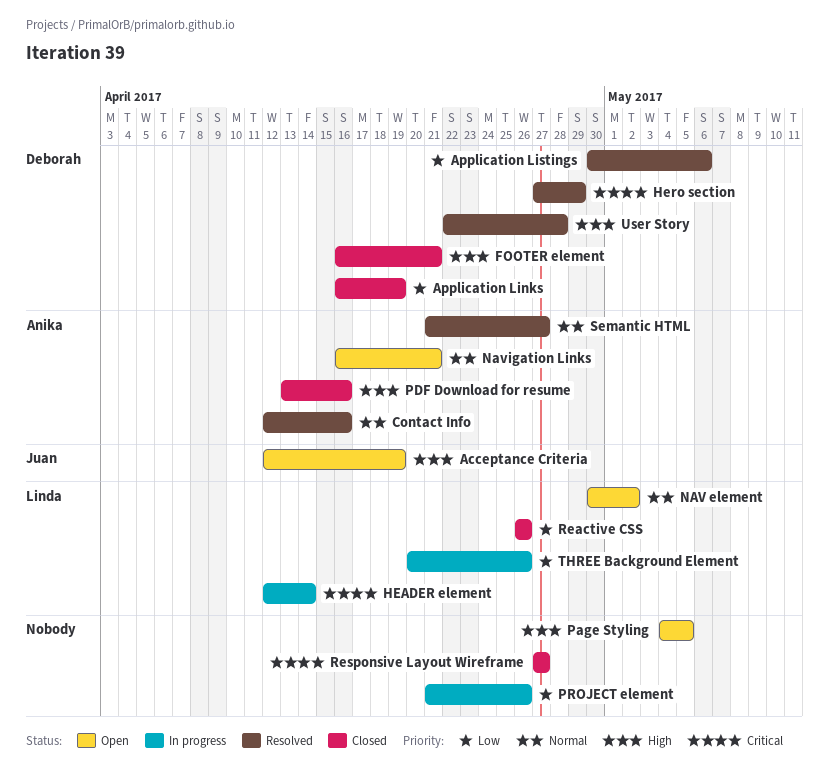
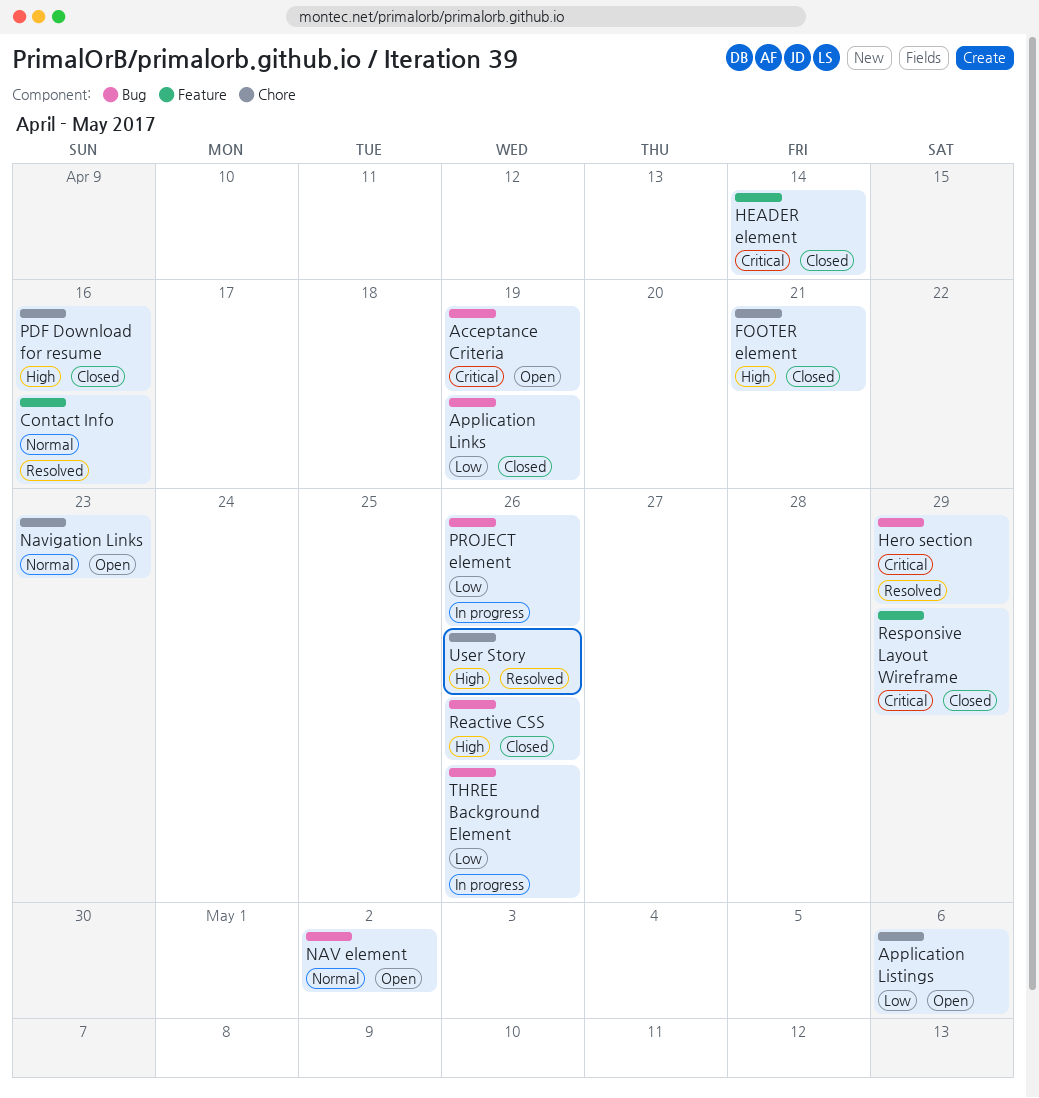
Acceptance Criteria, priority: High -> Critical
Application Listings, status: Resolved -> Open
HEADER element, status: In progress -> Closed
Navigation Links, due: Apr 21 -> Apr 23
Page Styling: present -> none
Reactive CSS, priority: Low -> High
Responsive Layout Wireframe, due: Apr 27 -> Apr 29
Semantic HTML: present -> none
User Story, due: Apr 28 -> Apr 26

